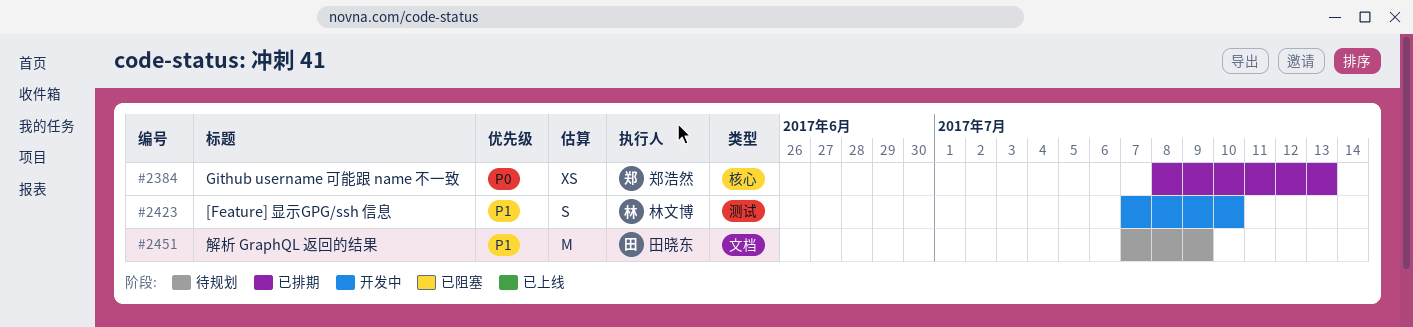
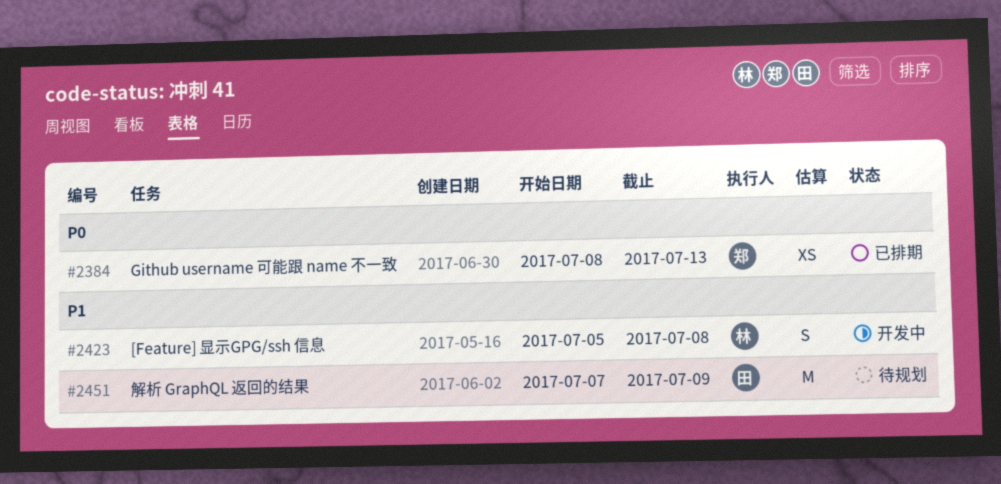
#2423, start: Jul 7 -> Jul 5
#2423, due: Jul 10 -> Jul 8

